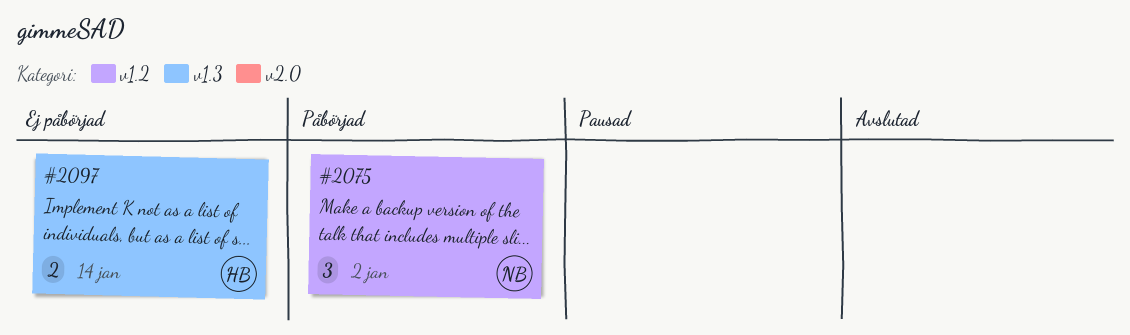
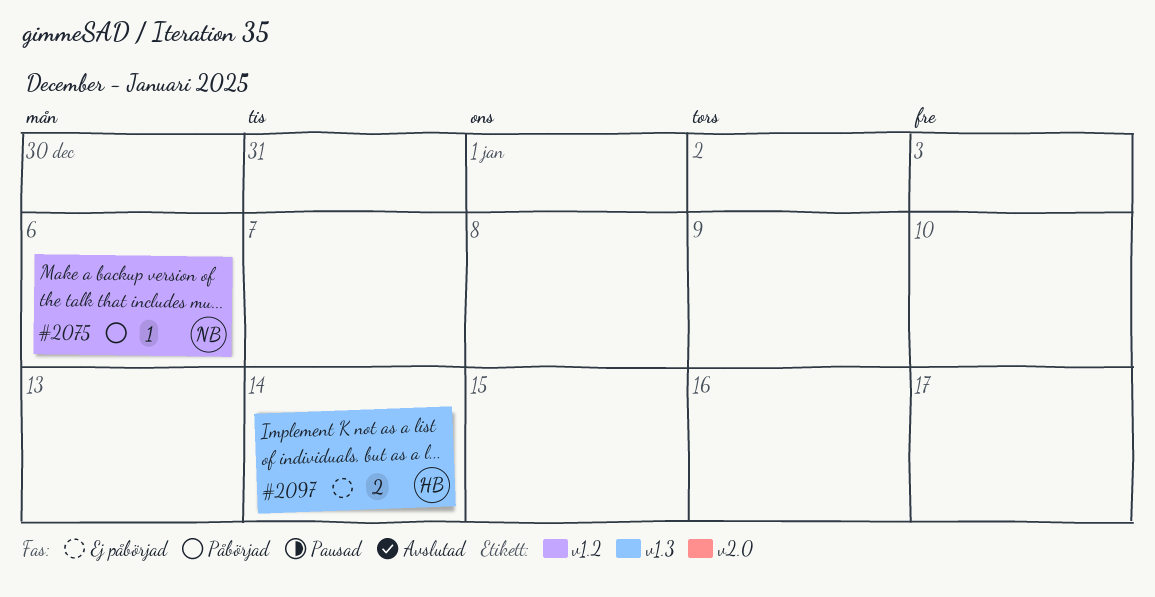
#2075, estimate: 3 -> 1
#2075, due: Jan 2 -> Jan 6

